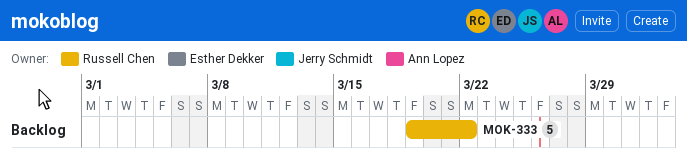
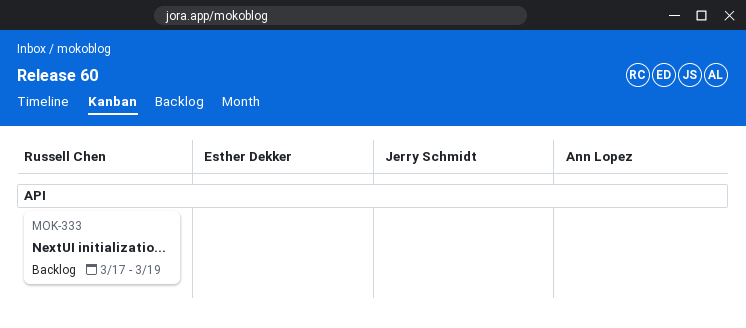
MOK-333, start: Mar 19 -> Mar 17
MOK-333, due: Mar 22 -> Mar 19

